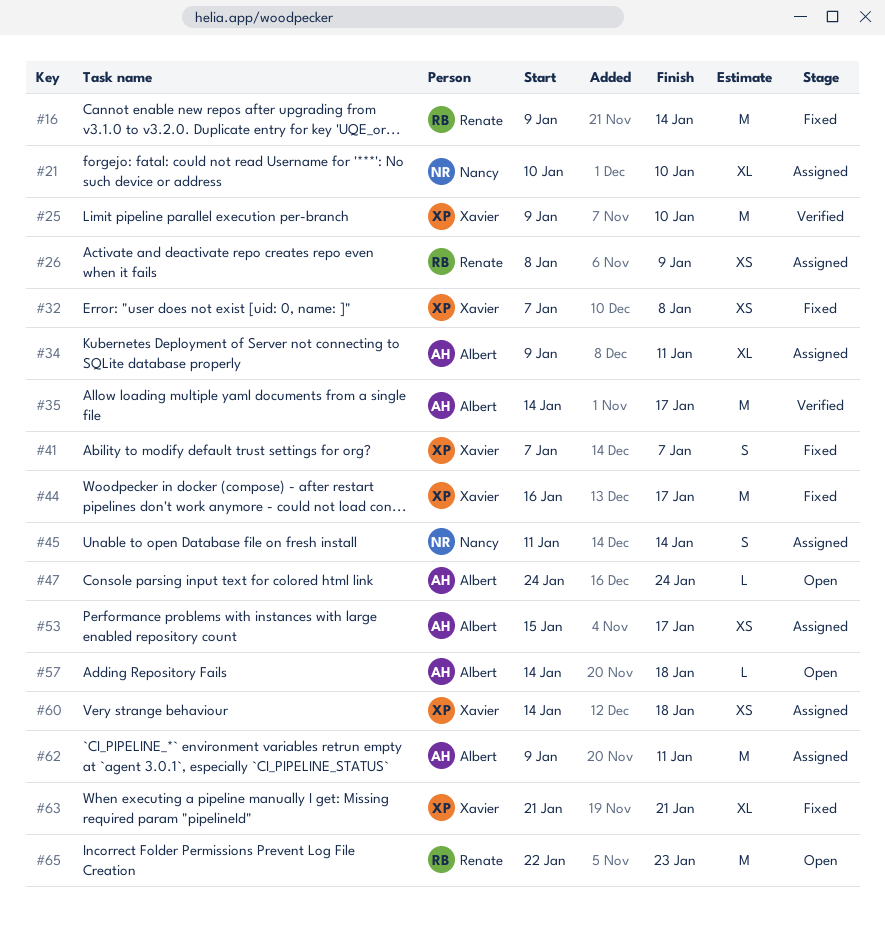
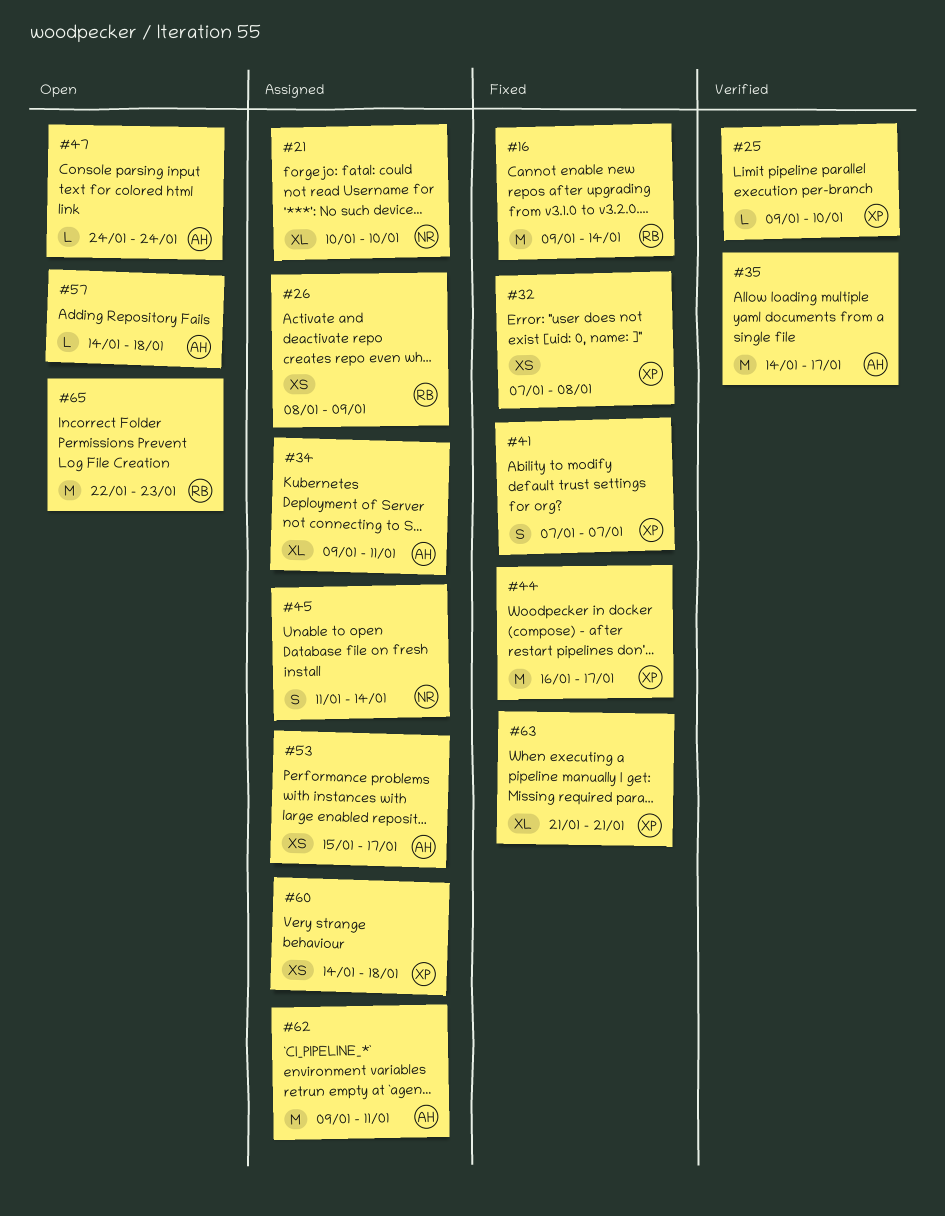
#25, estimate: M -> L

